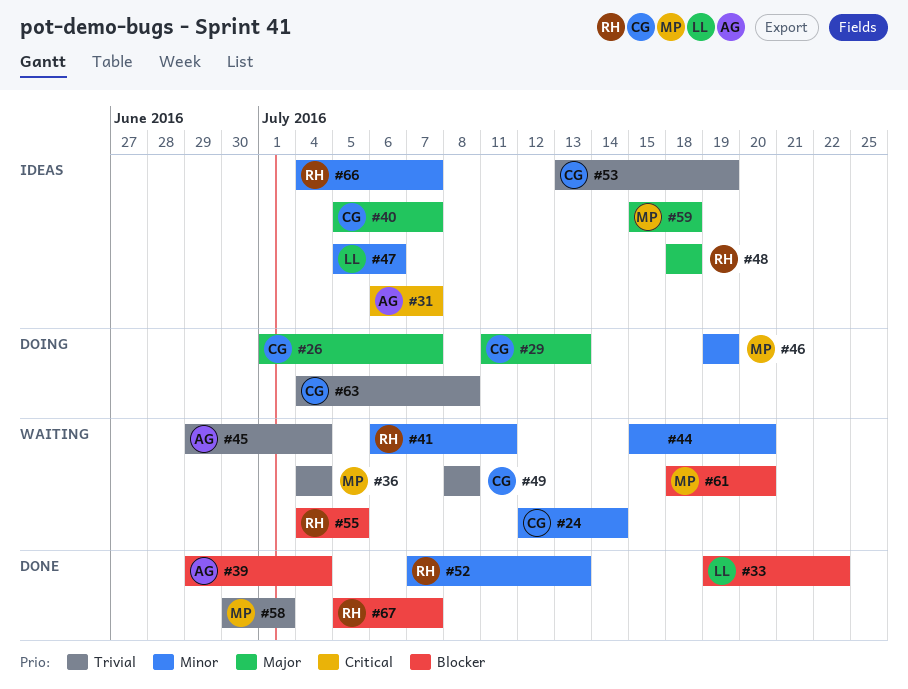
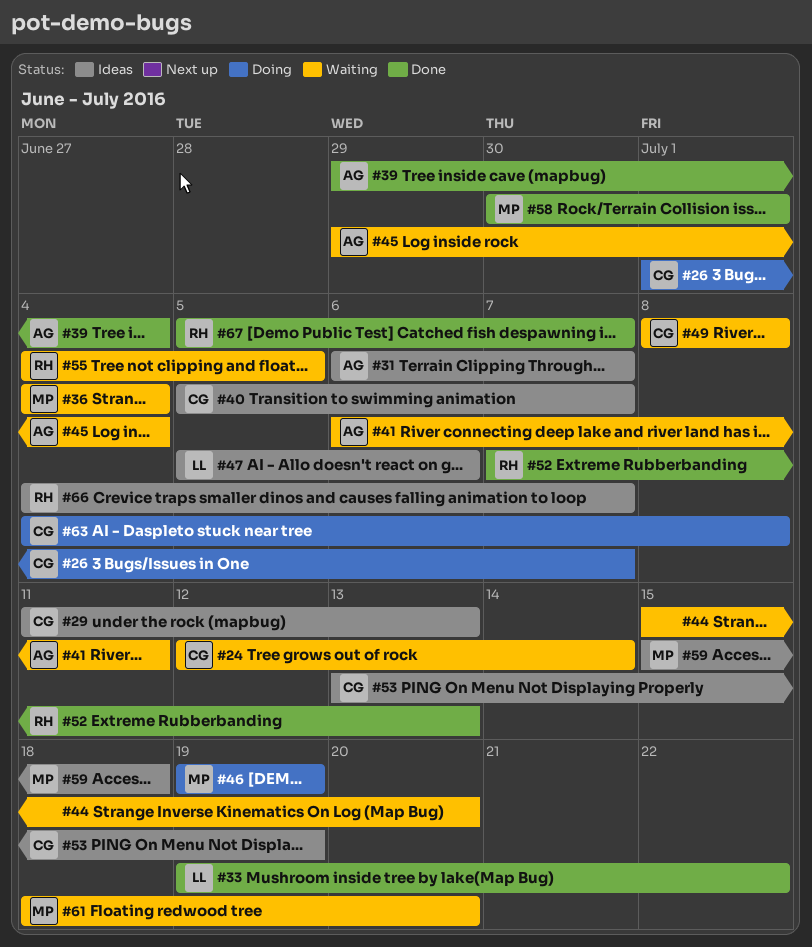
#29, status: Doing -> Ideas
#41, owner: RH -> AG
#48: present -> none

